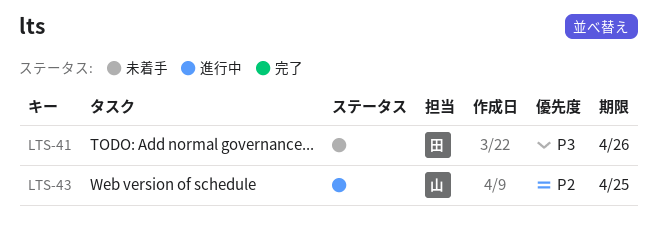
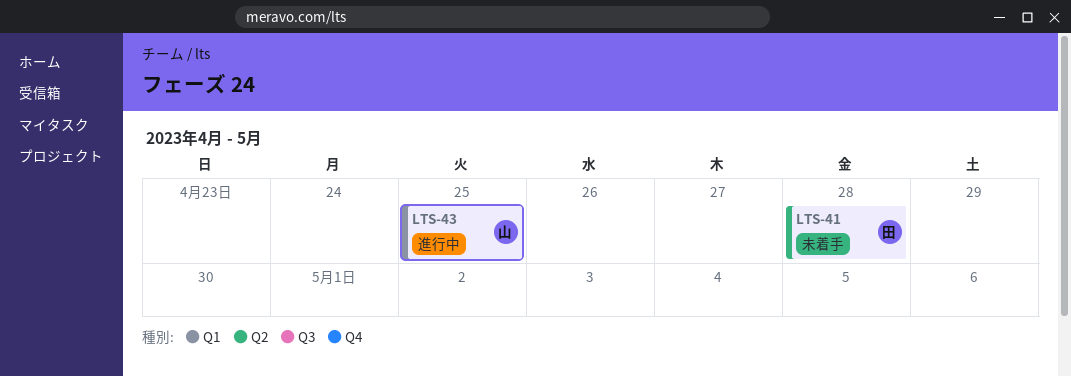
LTS-41, due: Apr 26 -> Apr 28

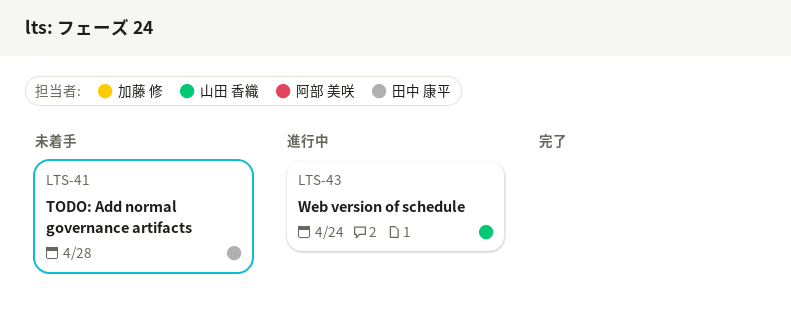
LTS-43, due: Apr 25 -> Apr 24

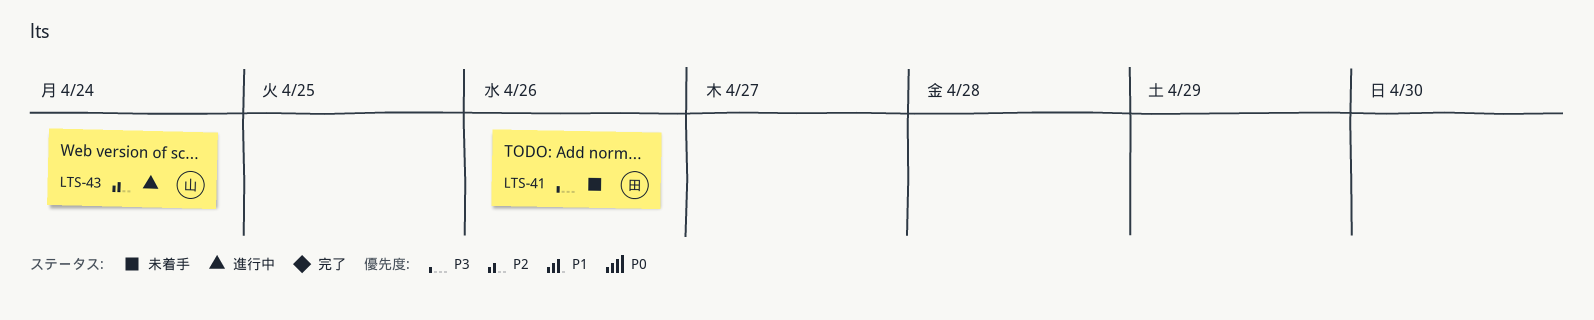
LTS-41, due: Apr 28 -> Apr 26

